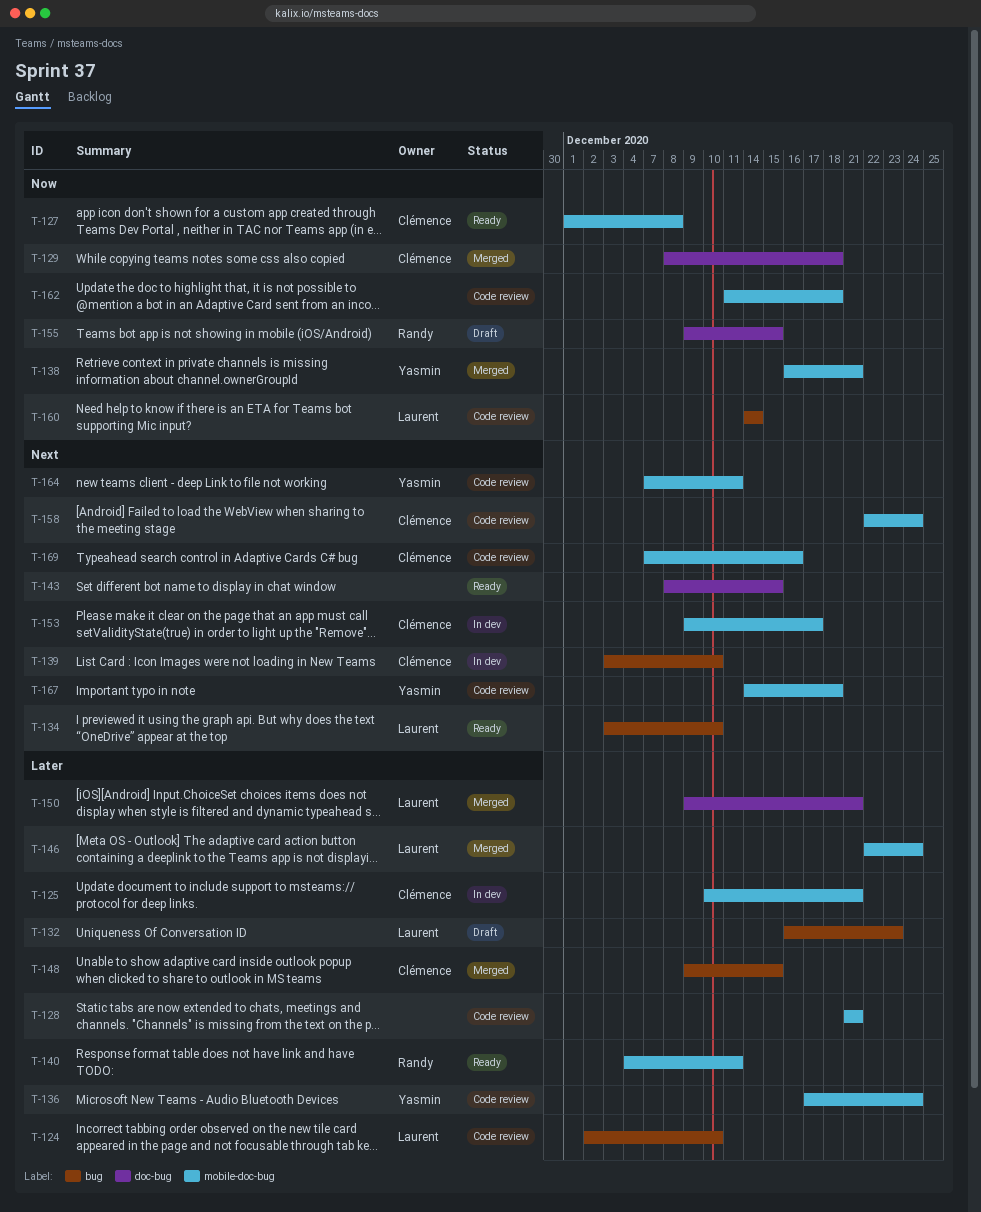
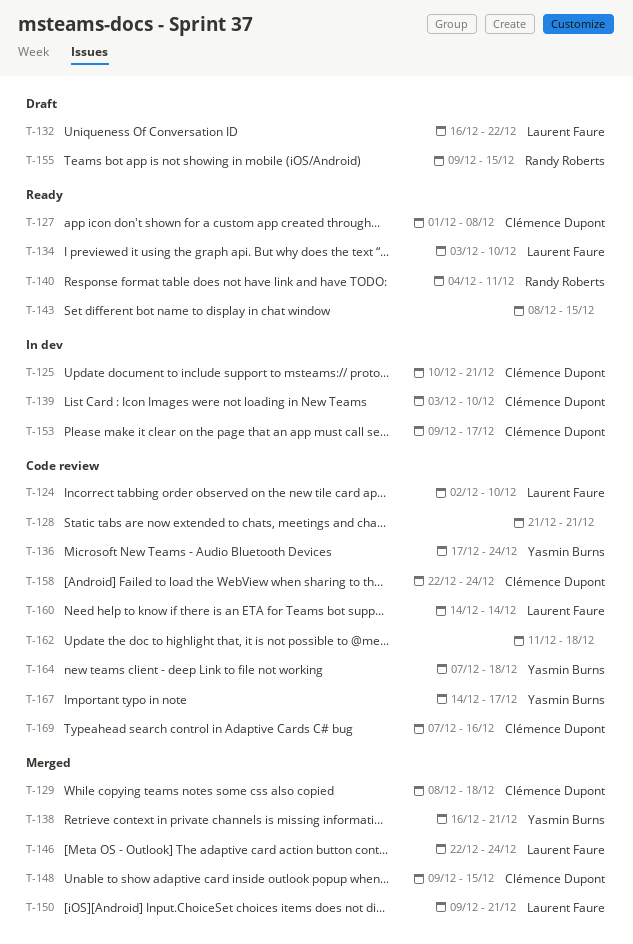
T-132, due: Dec 23 -> Dec 22
T-164, due: Dec 11 -> Dec 18
T-167, due: Dec 18 -> Dec 17

